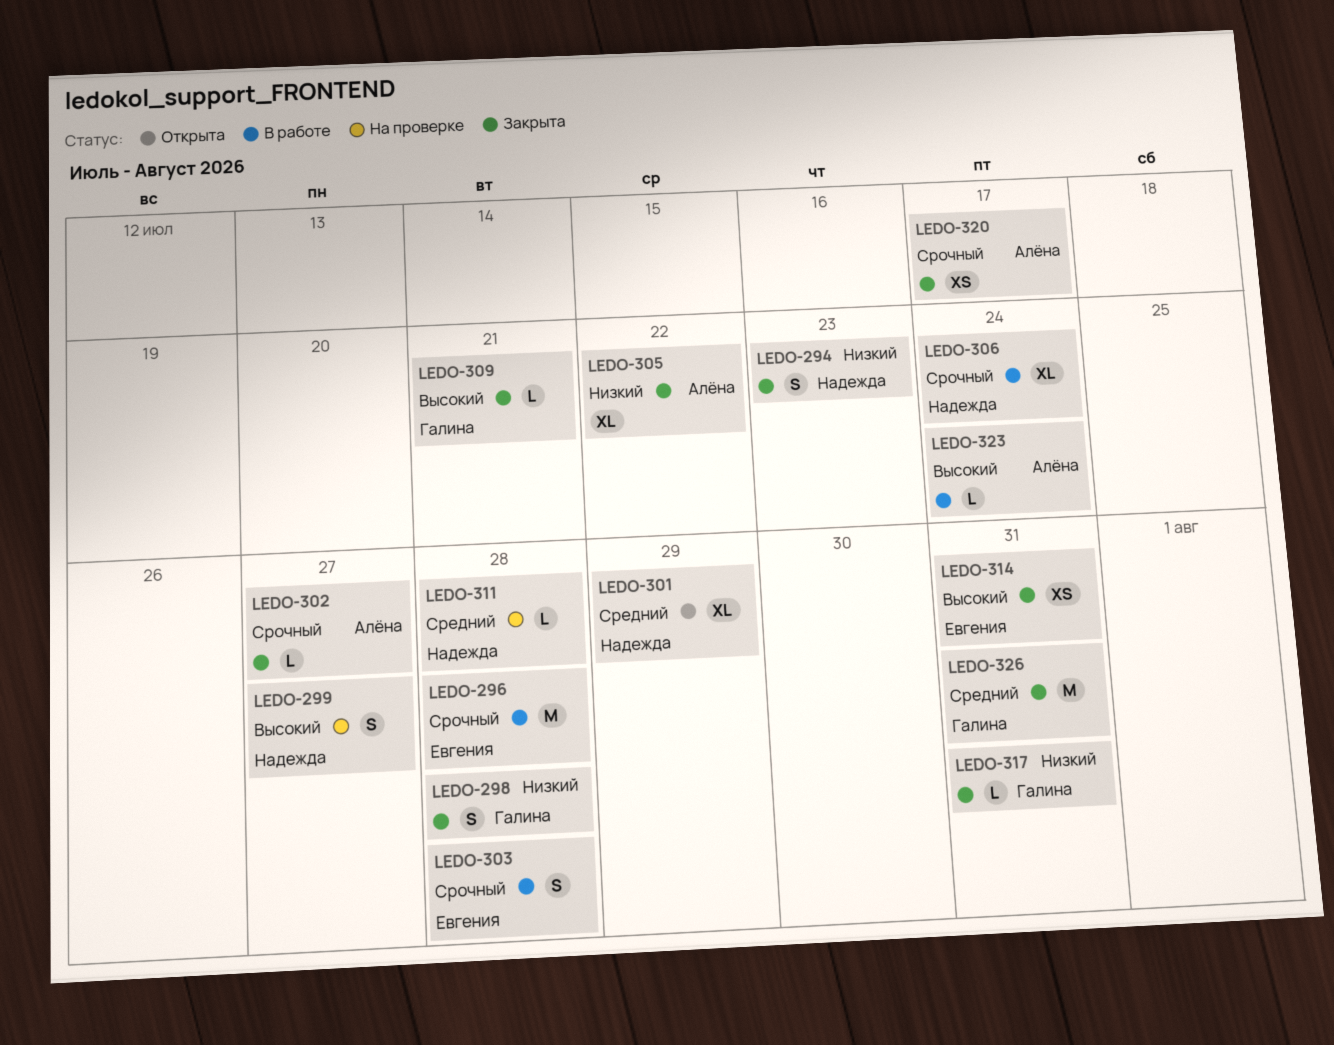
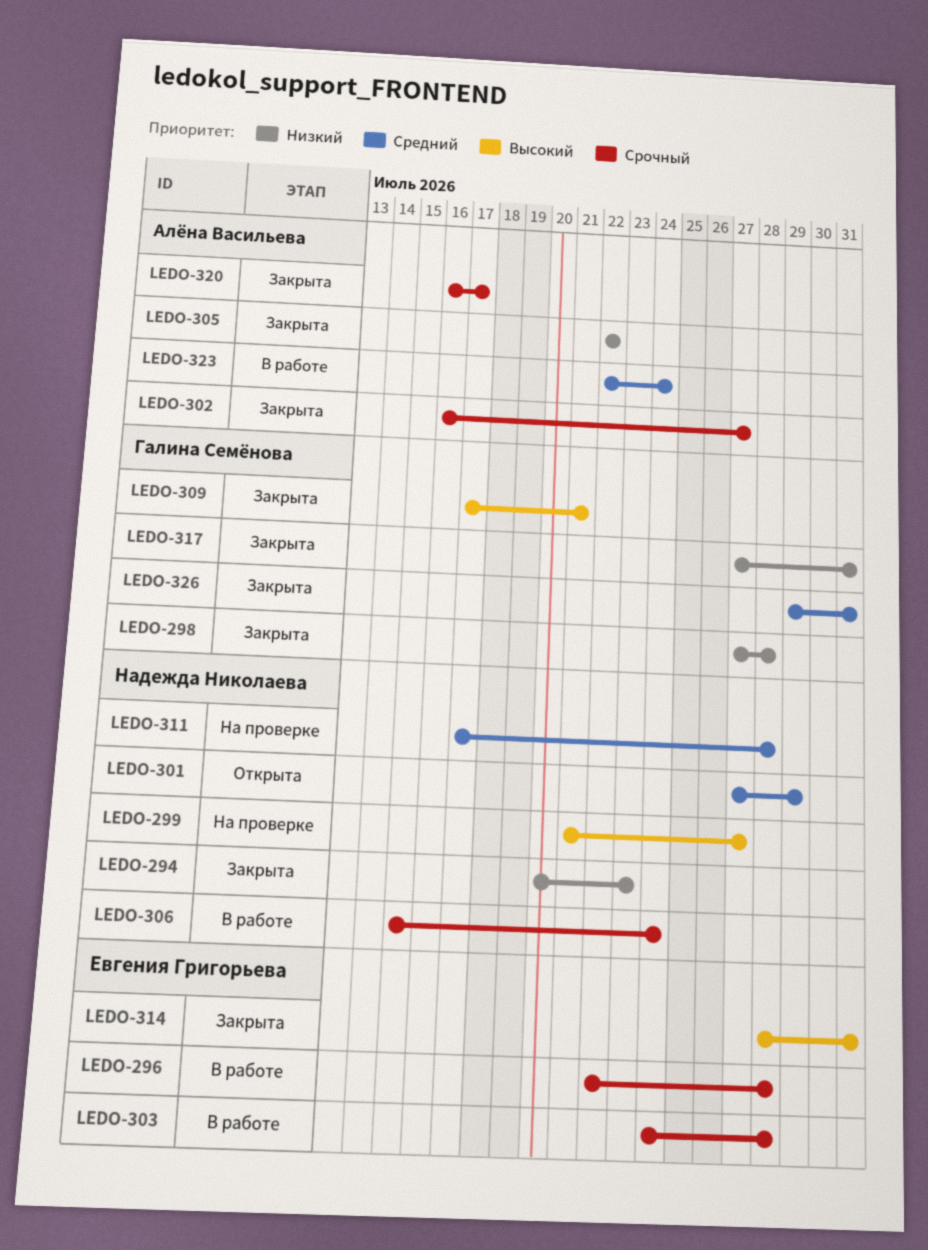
LEDO-323, priority: Высокий -> Средний

